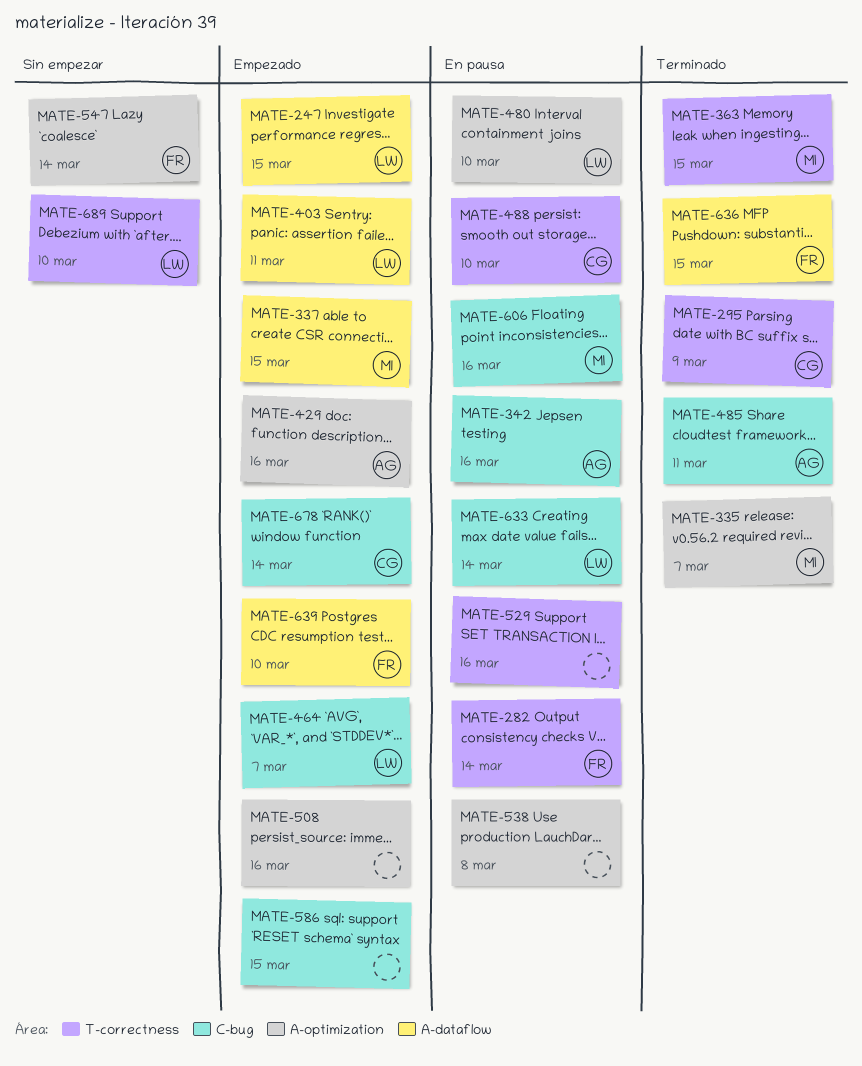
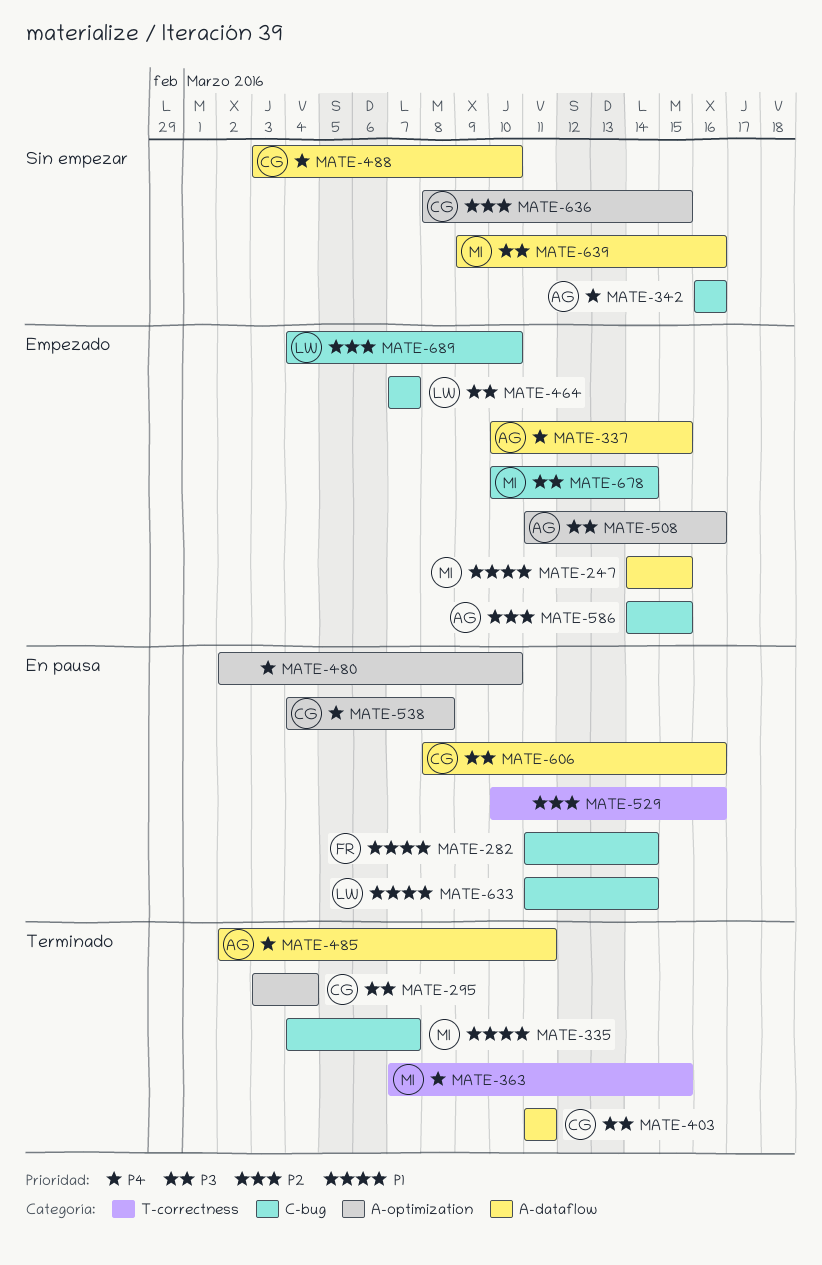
MATE-247, owner: LW -> MI
MATE-282, label: T-correctness -> C-bug
MATE-295, label: T-correctness -> A-optimization
MATE-295, due: Mar 9 -> Mar 4
MATE-335, label: A-optimization -> C-bug
MATE-337, owner: MI -> AG
MATE-342, status: En pausa -> Sin empezar
MATE-403, status: Empezado -> Terminado
MATE-403, owner: LW -> CG
MATE-429: present -> none
MATE-480, owner: LW -> none
MATE-485, label: C-bug -> A-dataflow
MATE-488, status: En pausa -> Sin empezar
MATE-488, label: T-correctness -> A-dataflow
MATE-508, owner: none -> AG
MATE-538, owner: none -> CG
MATE-547: present -> none
MATE-586, owner: none -> AG
MATE-606, owner: MI -> CG
MATE-606, label: C-bug -> A-dataflow
MATE-636, status: Terminado -> Sin empezar
MATE-636, owner: FR -> CG
MATE-636, label: A-dataflow -> A-optimization
MATE-639, status: Empezado -> Sin empezar
MATE-639, owner: FR -> MI
MATE-639, due: Mar 10 -> Mar 16
MATE-678, owner: CG -> MI
MATE-689, status: Sin empezar -> Empezado
MATE-689, label: T-correctness -> C-bug

